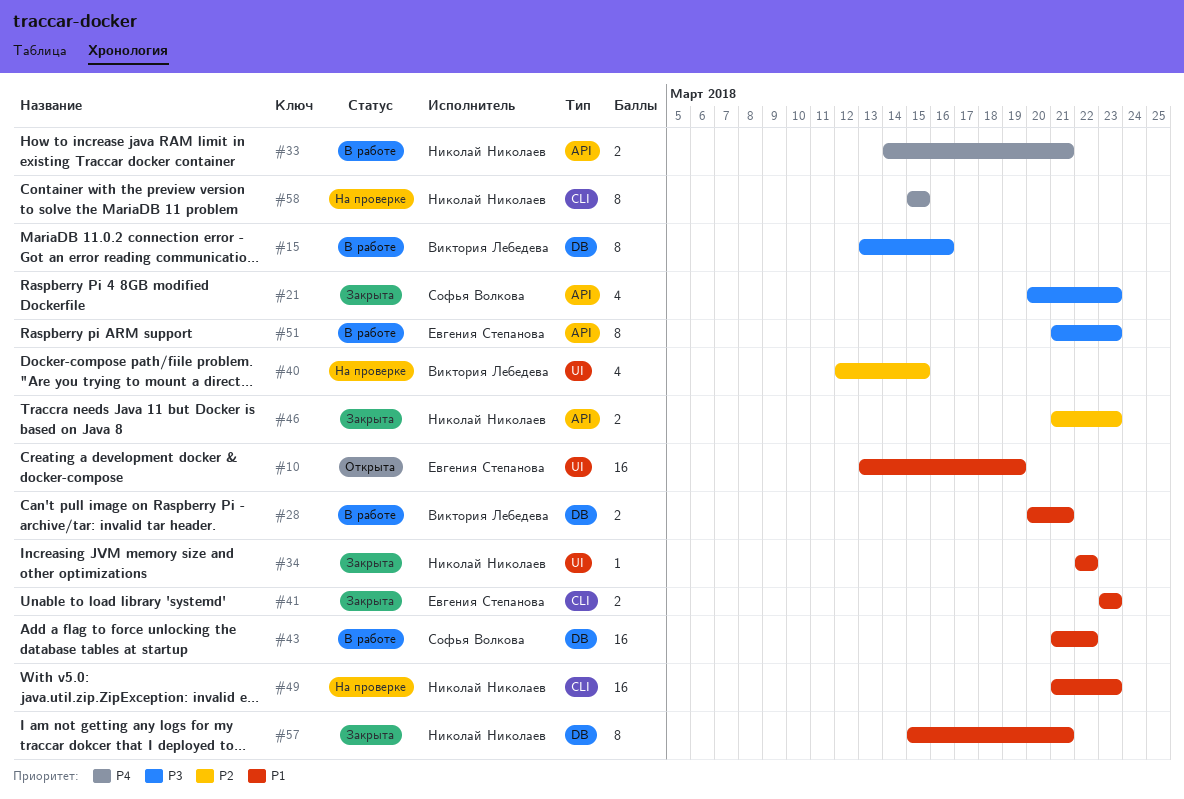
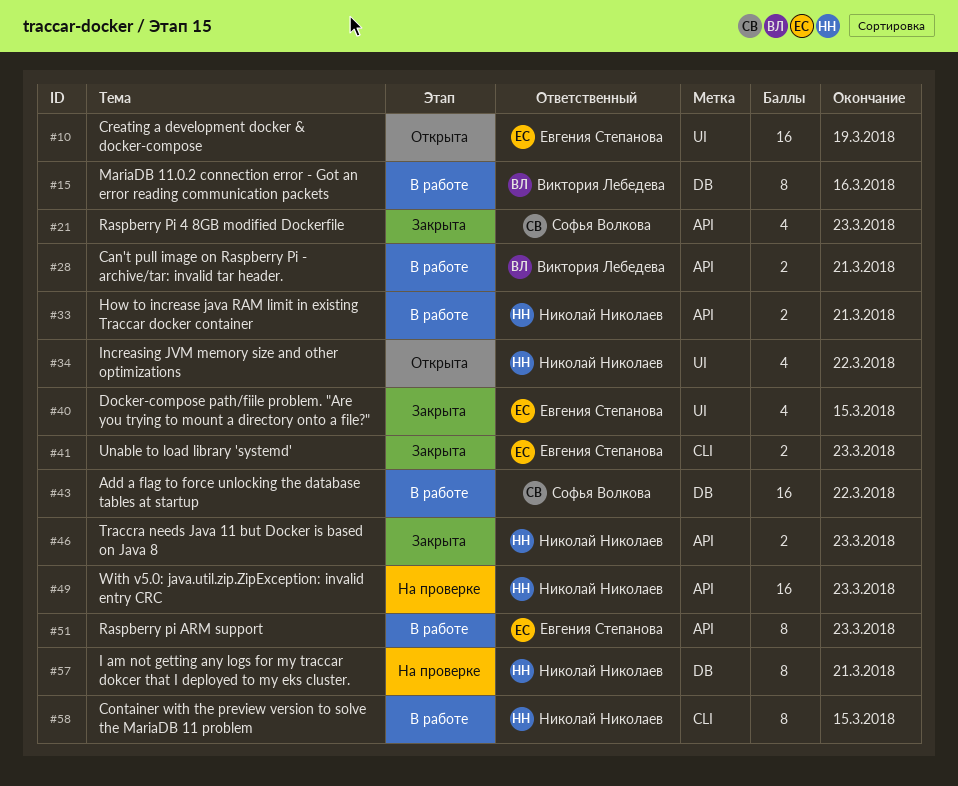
#28, label: DB -> API
#34, status: Закрыта -> Открыта
#34, estimate: 1 -> 4
#40, status: На проверке -> Закрыта
#40, owner: Виктория Лебедева -> Евгения Степанова
#49, label: CLI -> API
#57, status: Закрыта -> На проверке
#58, status: На проверке -> В работе

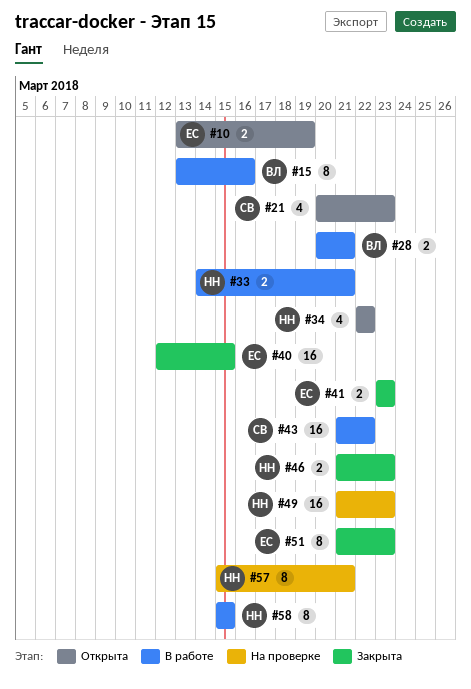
#10, estimate: 16 -> 2
#21, status: Закрыта -> Открыта
#40, estimate: 4 -> 16
#51, status: В работе -> Закрыта

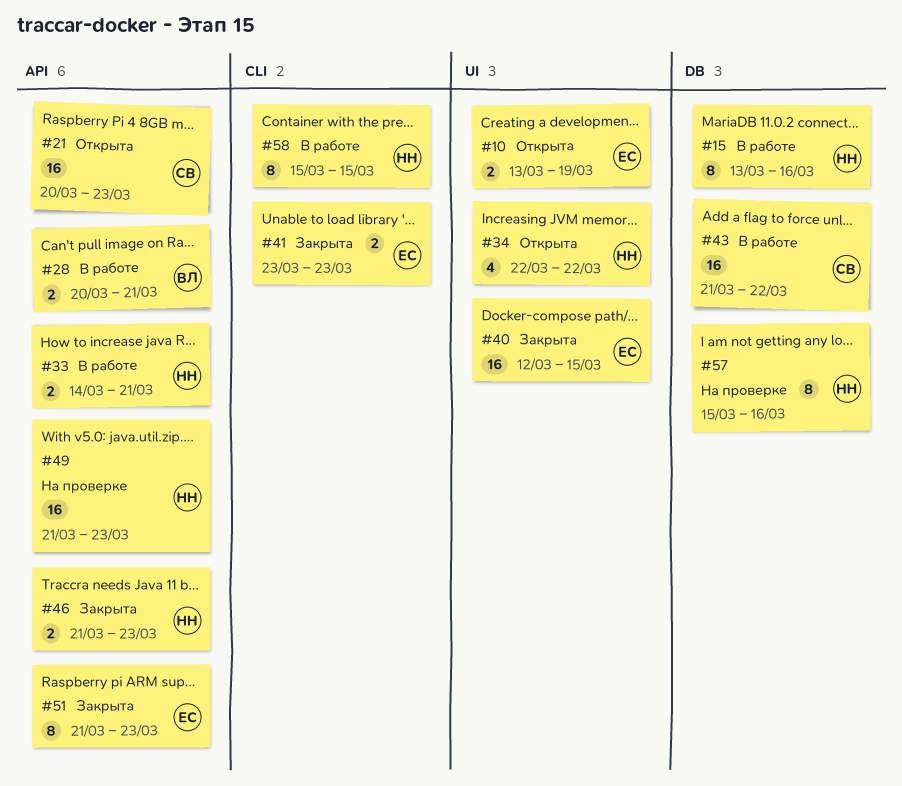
#15, owner: ВЛ -> НН
#21, estimate: 4 -> 16
#57, due: Mar 21 -> Mar 16

